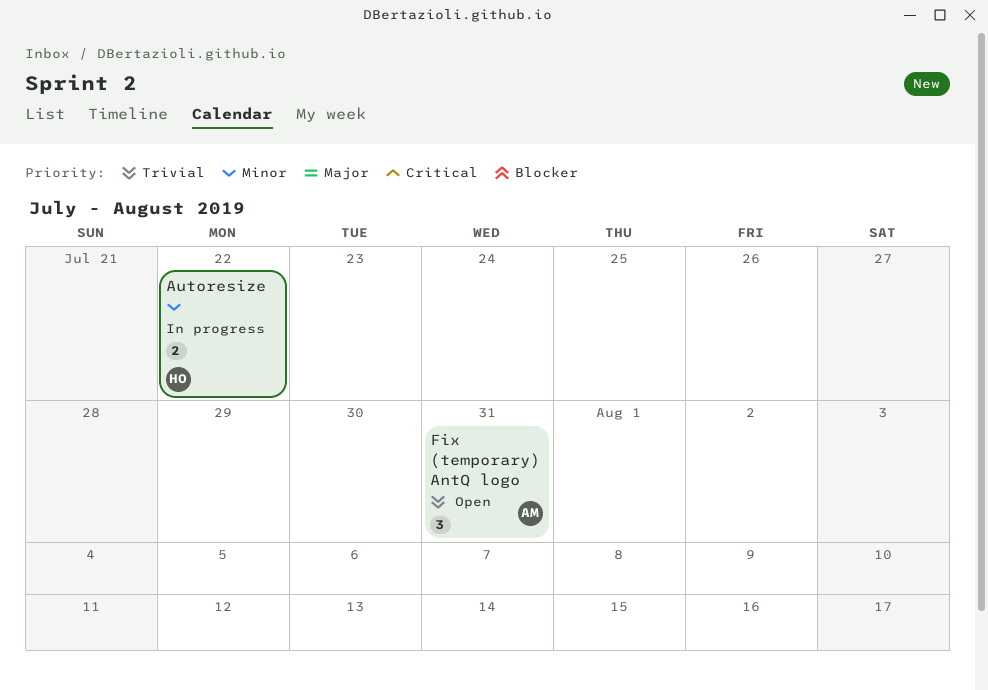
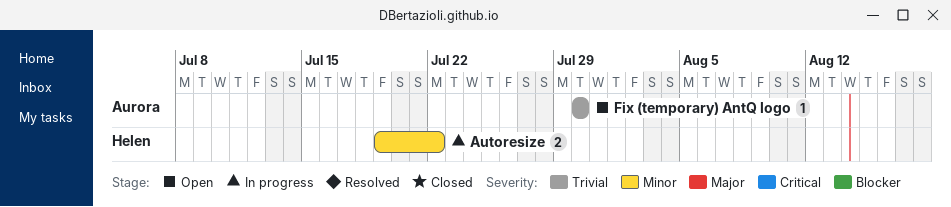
Fix (temporary) AntQ logo, estimate: 3 -> 1
Fix (temporary) AntQ logo, due: Jul 31 -> Jul 30

